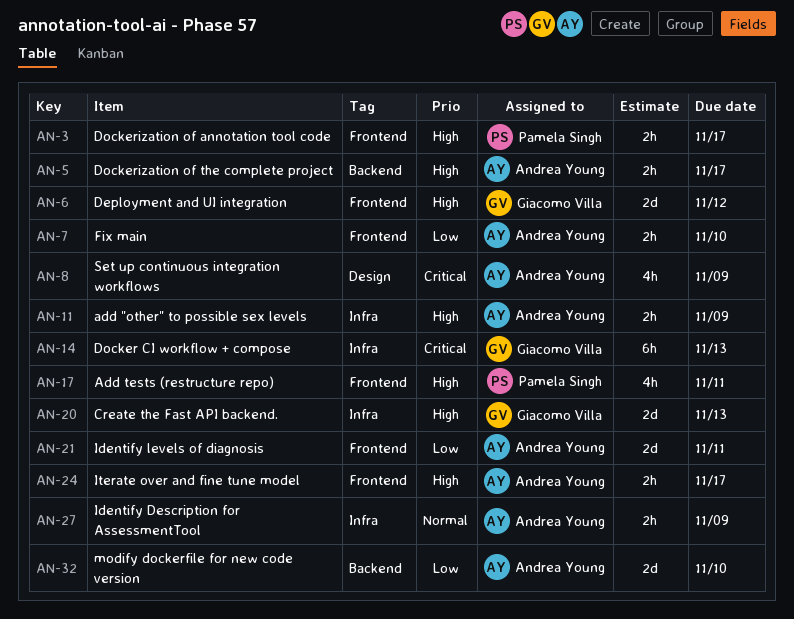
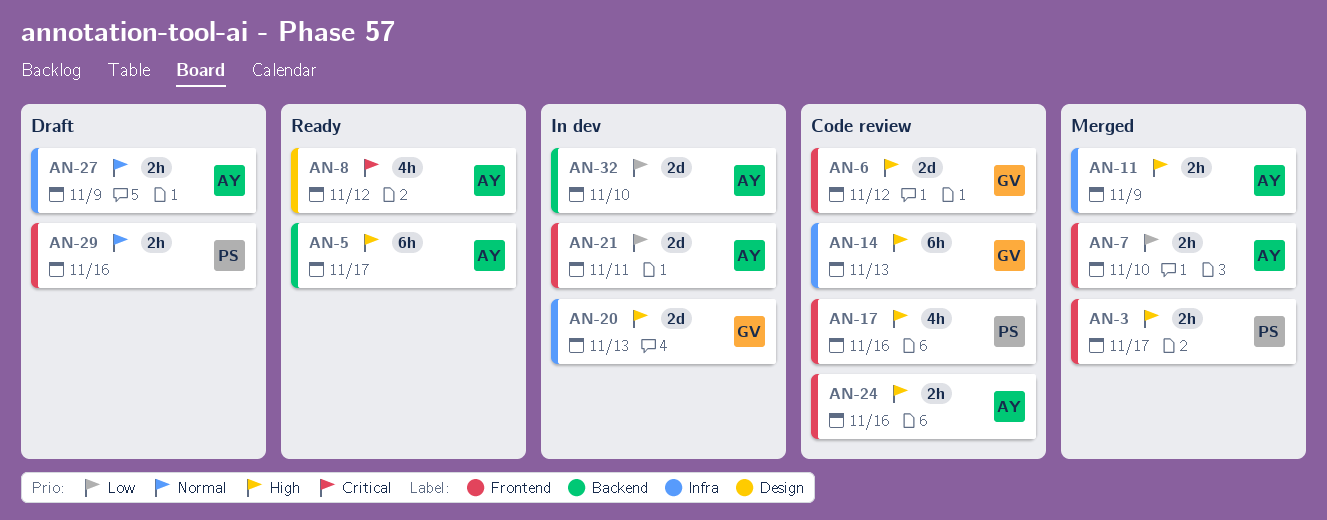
AN-5, estimate: 2h -> 6h
AN-8, due: Nov 9 -> Nov 12
AN-14, priority: Critical -> High
AN-17, due: Nov 11 -> Nov 16
AN-24, due: Nov 17 -> Nov 16
AN-29: none -> present

